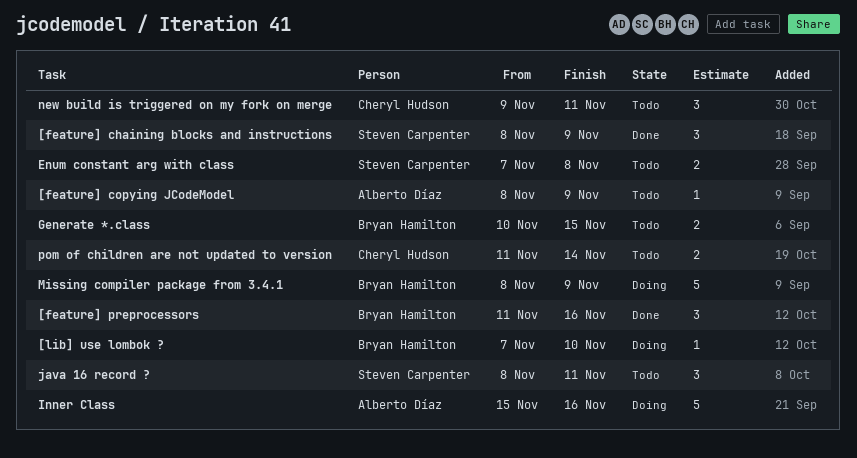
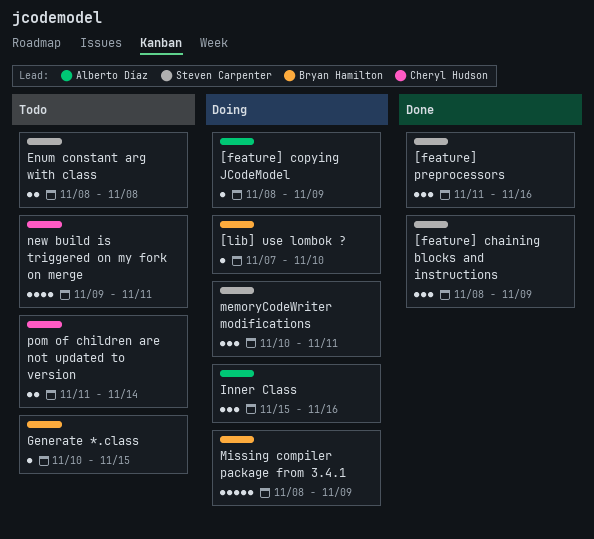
[feature] copying JCodeModel, status: Todo -> Doing
[feature] preprocessors, owner: Bryan Hamilton -> Steven Carpenter
Enum constant arg with class, start: Nov 7 -> Nov 8
Generate *.class, estimate: 2 -> 1
Inner Class, estimate: 5 -> 3
java 16 record ?: present -> none
memoryCodeWriter modifications: none -> present
new build is triggered on my fork on merge, estimate: 3 -> 4

